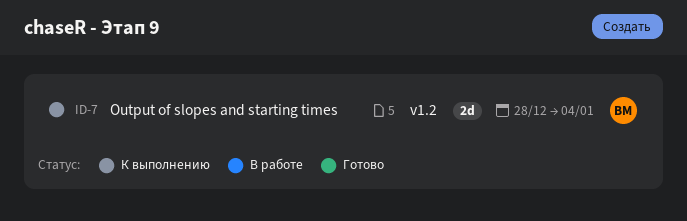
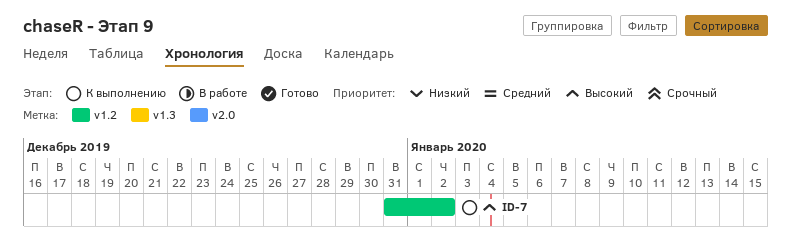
ID-7, start: Dec 28 -> Dec 31
ID-7, due: Jan 4 -> Jan 2

